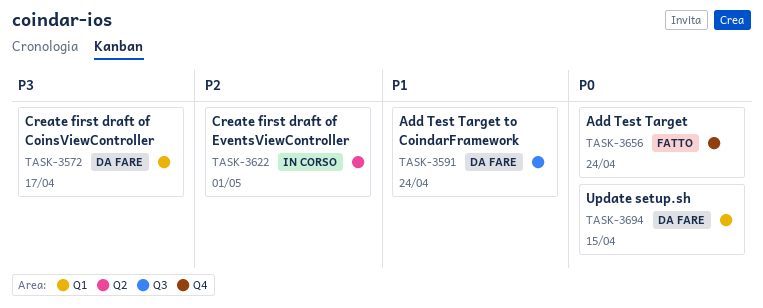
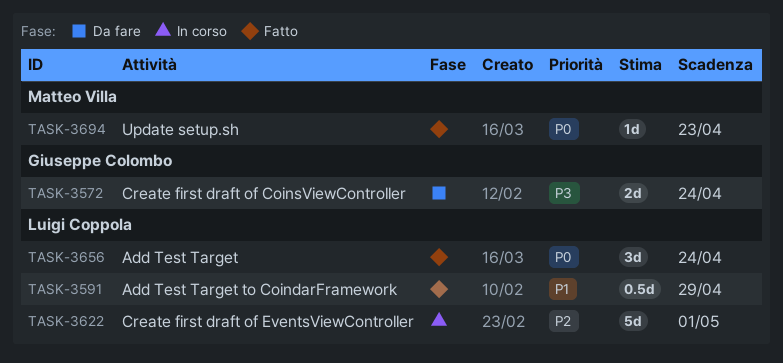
TASK-3572, due: Apr 17 -> Apr 24
TASK-3591, status: Da fare -> Fatto
TASK-3591, due: Apr 24 -> Apr 29
TASK-3694, status: Da fare -> Fatto
TASK-3694, due: Apr 15 -> Apr 23

